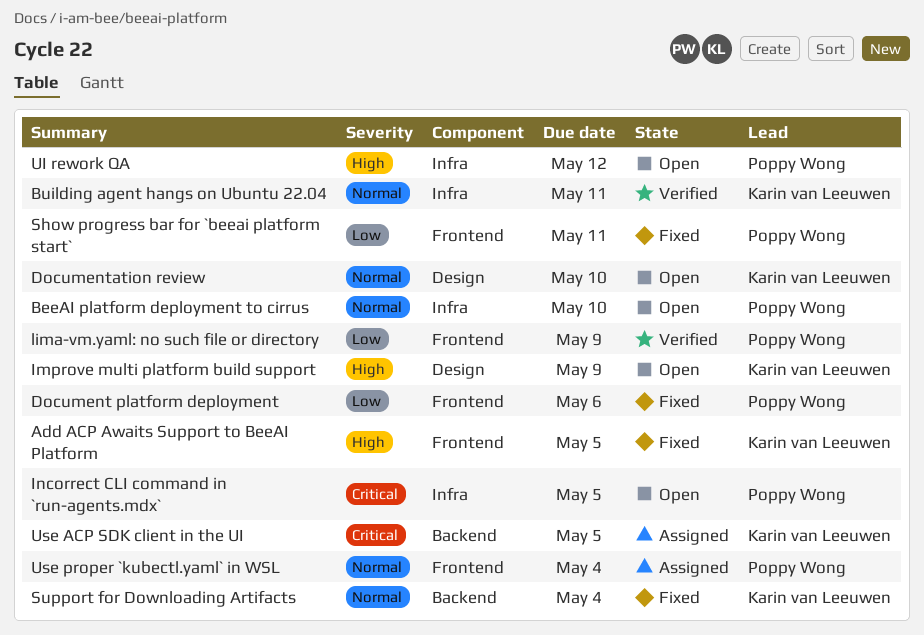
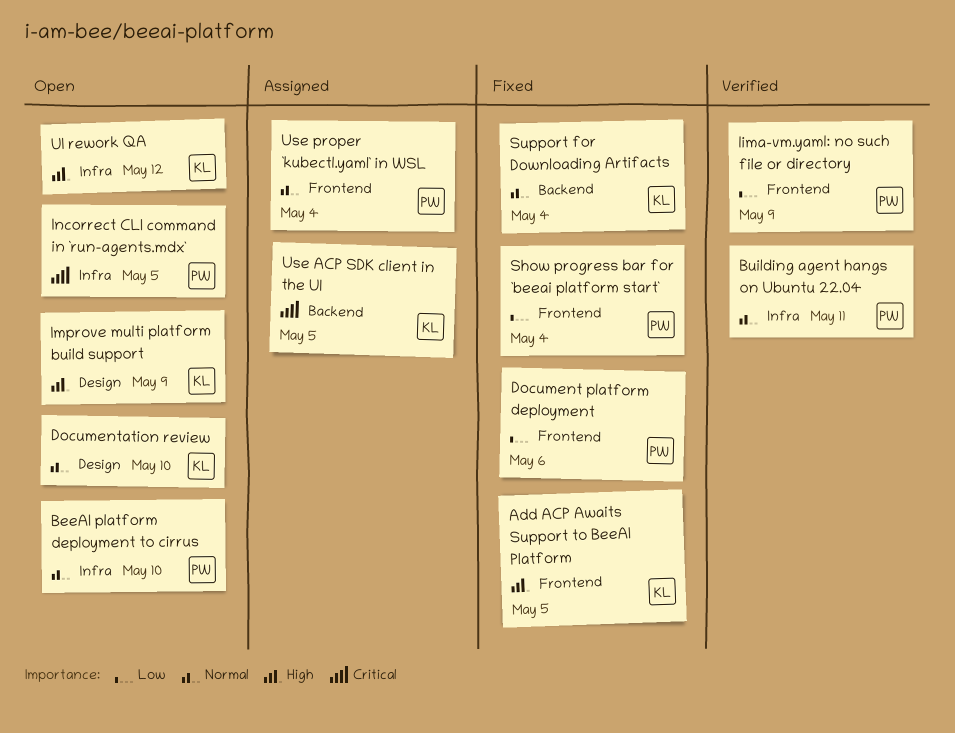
Building agent hangs on Ubuntu 22.04, owner: Karin van Leeuwen -> Poppy Wong
Show progress bar for `beeai platform start`, due: May 11 -> May 4
UI rework QA, owner: Poppy Wong -> Karin van Leeuwen

